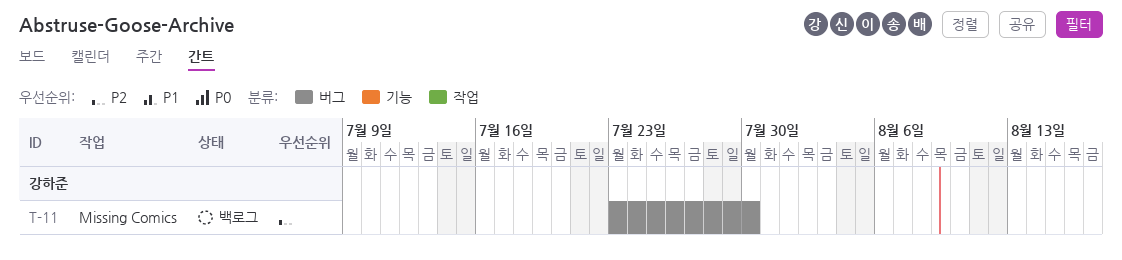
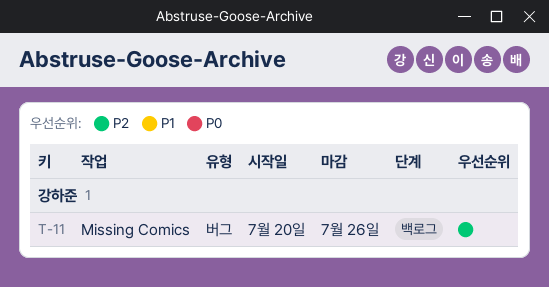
T-11, start: Jul 23 -> Jul 20
T-11, due: Jul 30 -> Jul 26

